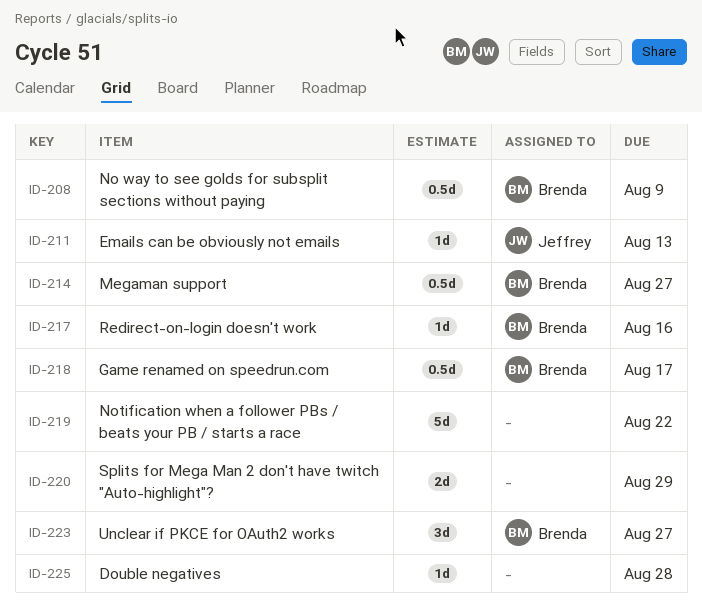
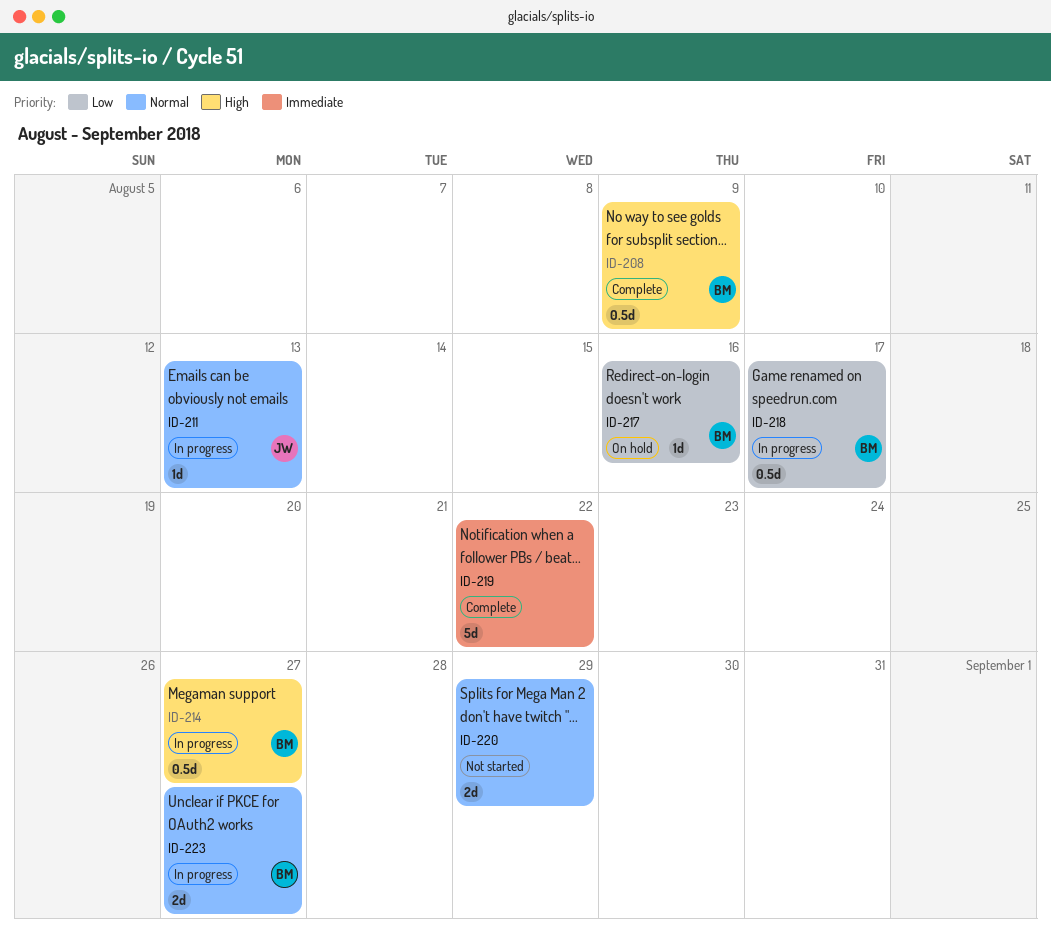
ID-223, estimate: 3d -> 2d
ID-225: present -> none

